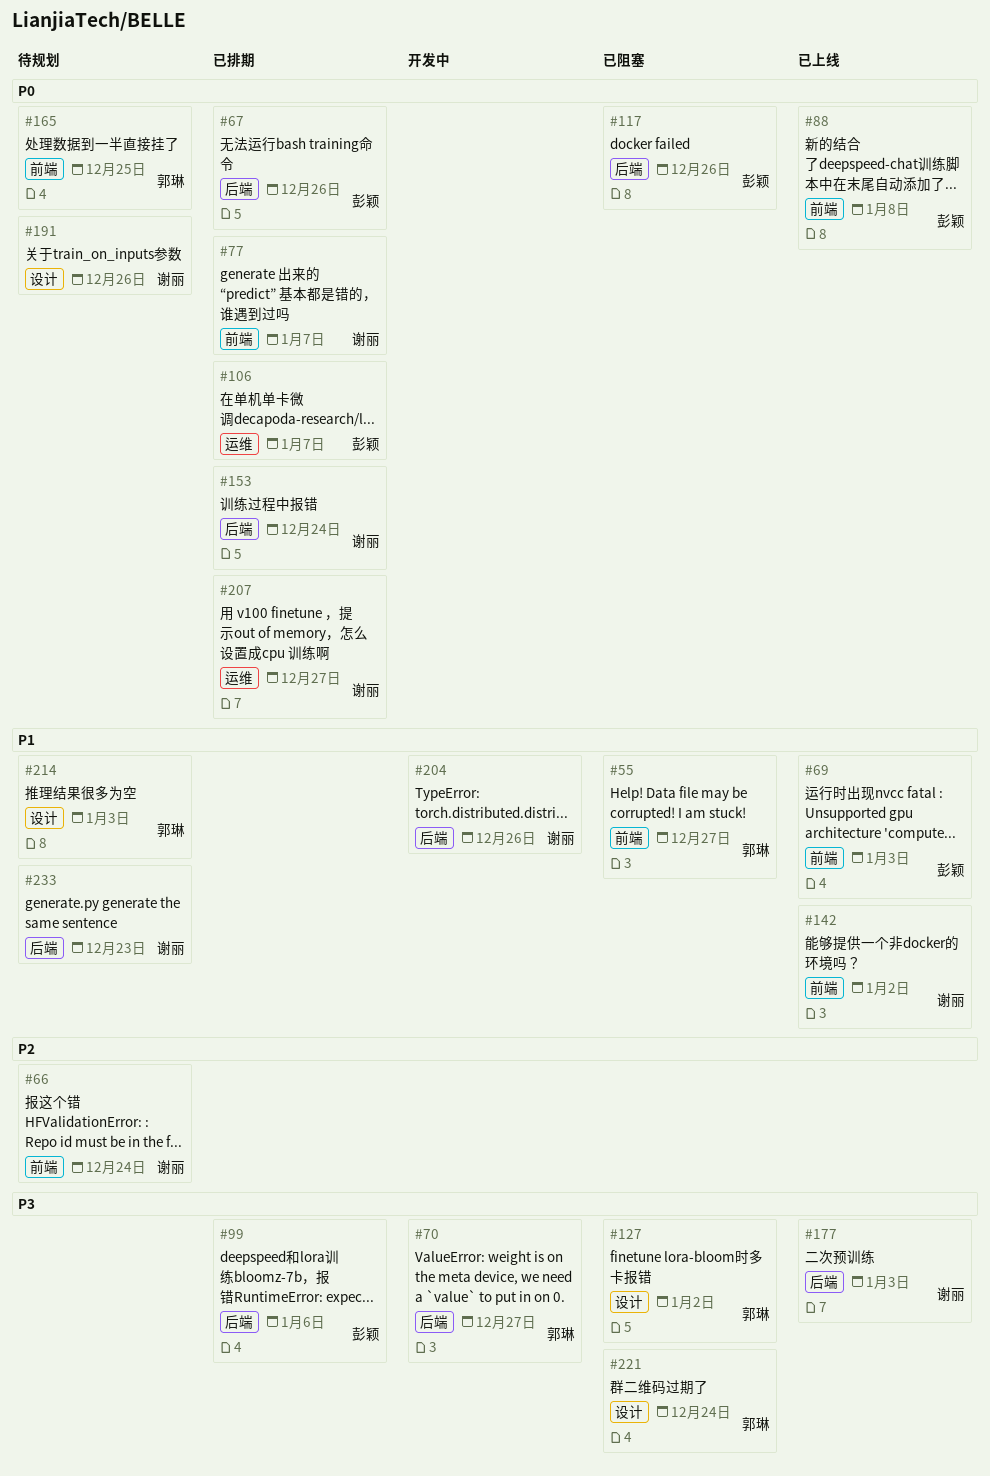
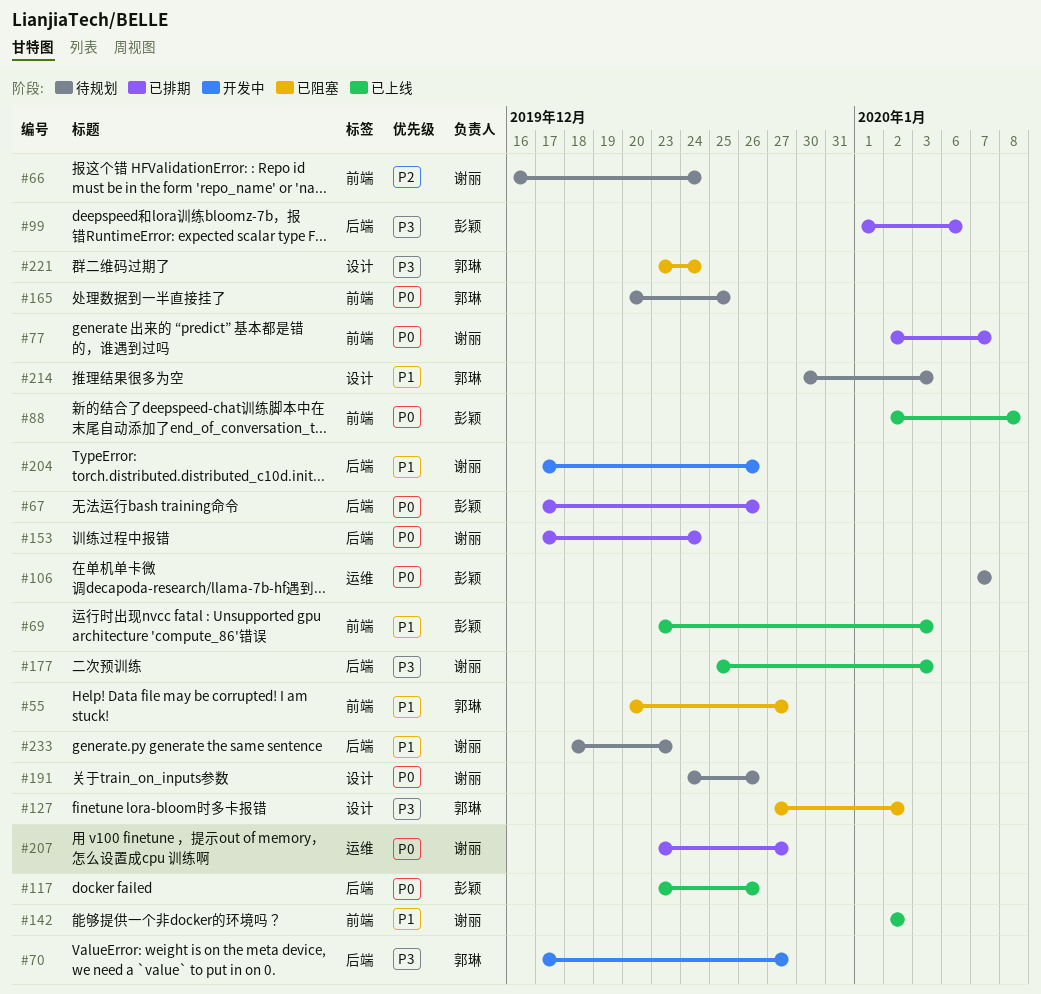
#106, status: 已排期 -> 待规划
#117, status: 已阻塞 -> 已上线

